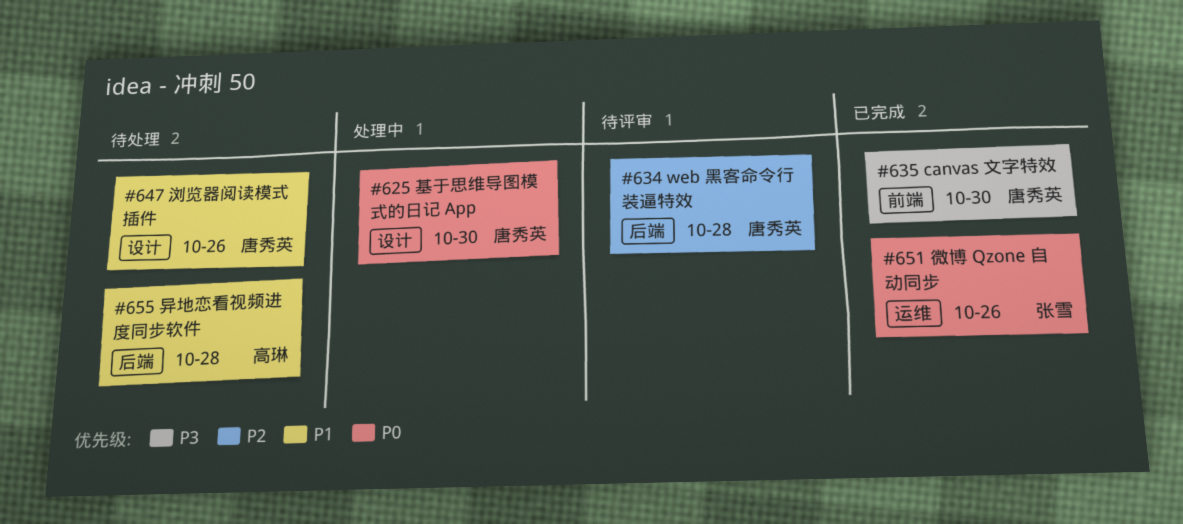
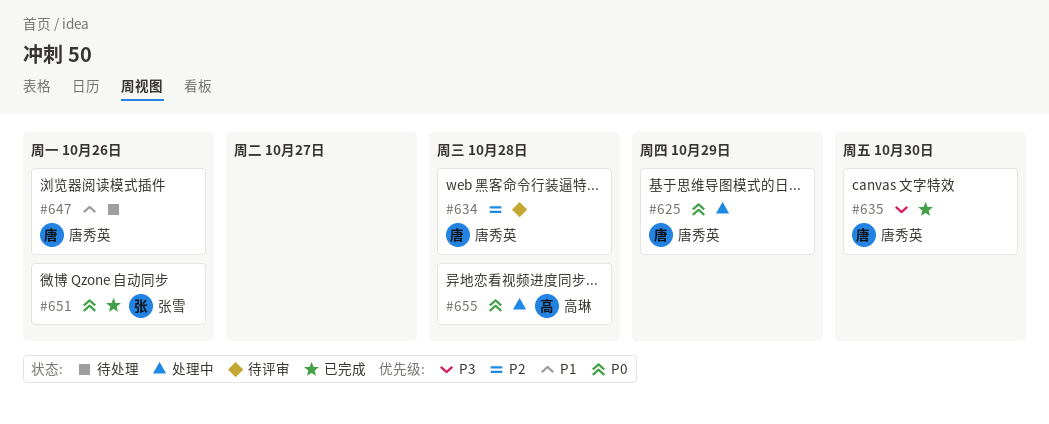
#625, due: Oct 30 -> Oct 29
#655, status: 待处理 -> 处理中
#655, priority: P1 -> P0

